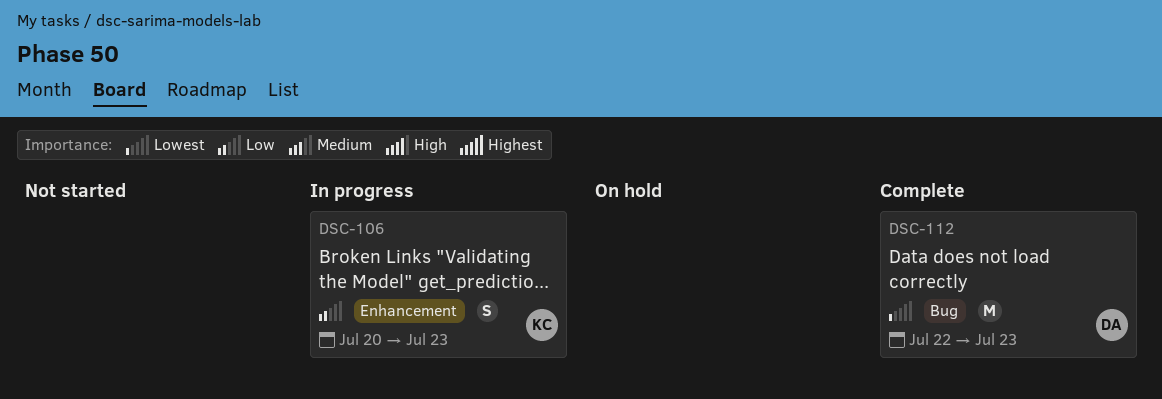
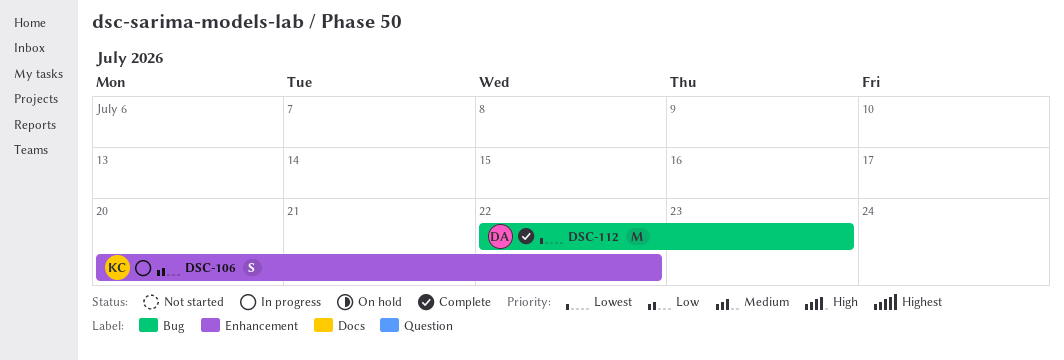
DSC-106, due: Jul 23 -> Jul 22

